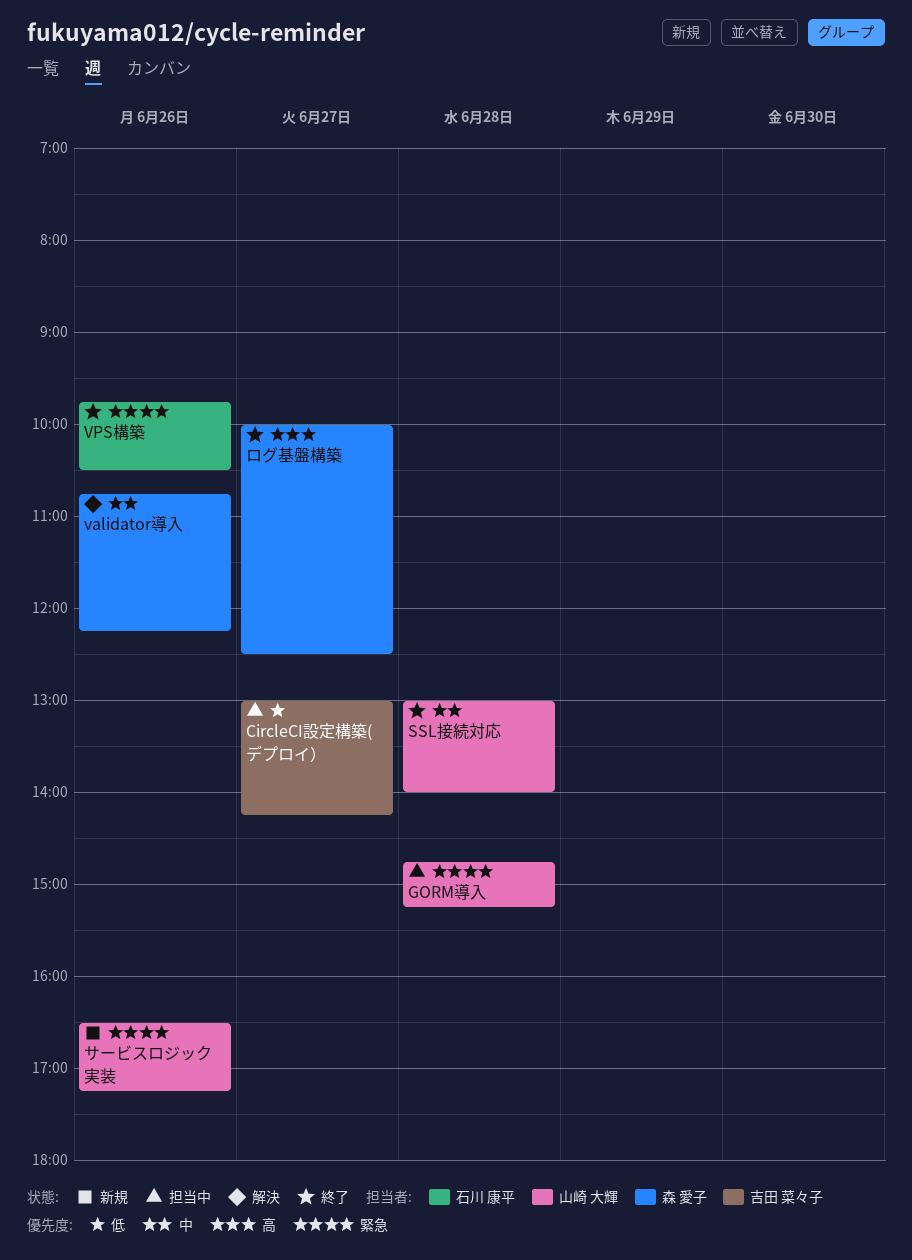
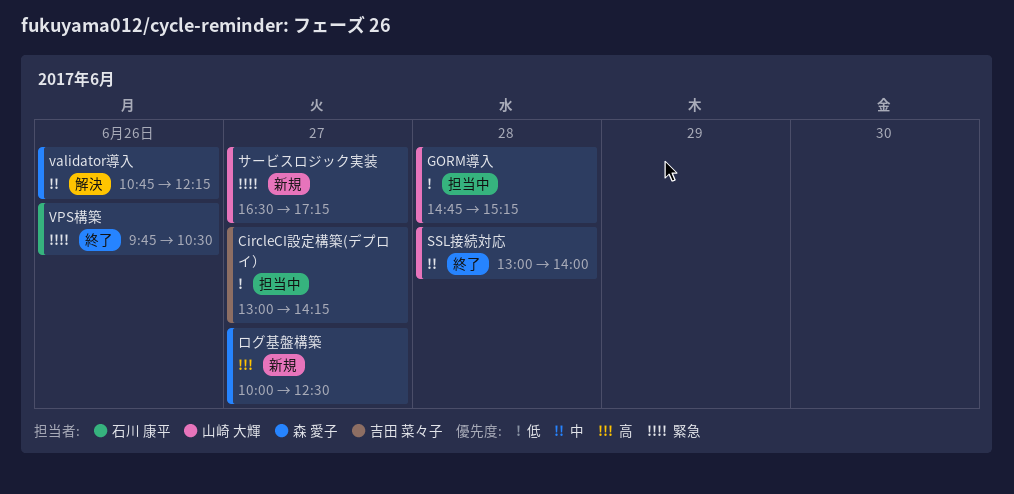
GORM導入, priority: 緊急 -> 低
サービスロジック実装, day: Jun 26 -> Jun 27
ログ基盤構築, status: 終了 -> 新規

